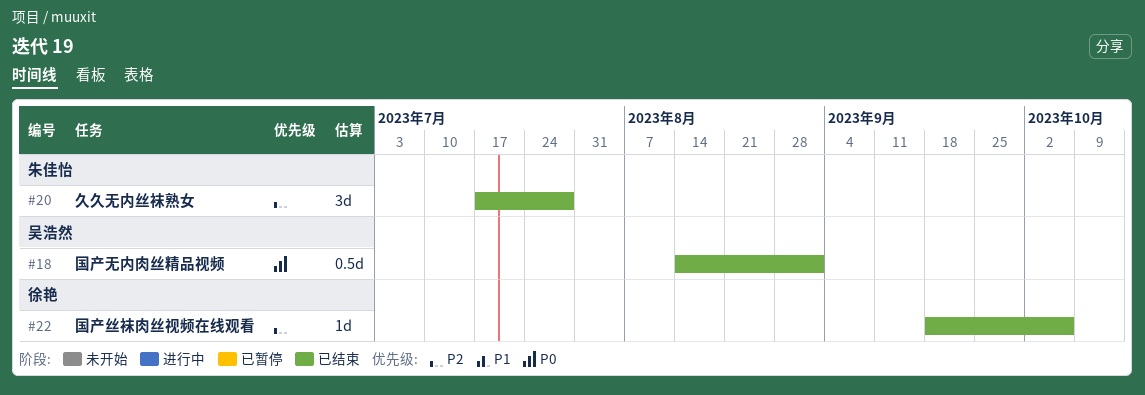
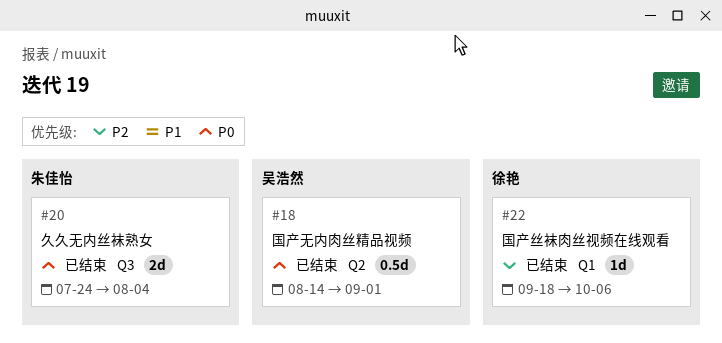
#20, priority: P2 -> P0
#20, estimate: 3d -> 2d
#20, start: Jul 17 -> Jul 24
#20, due: Jul 28 -> Aug 4

